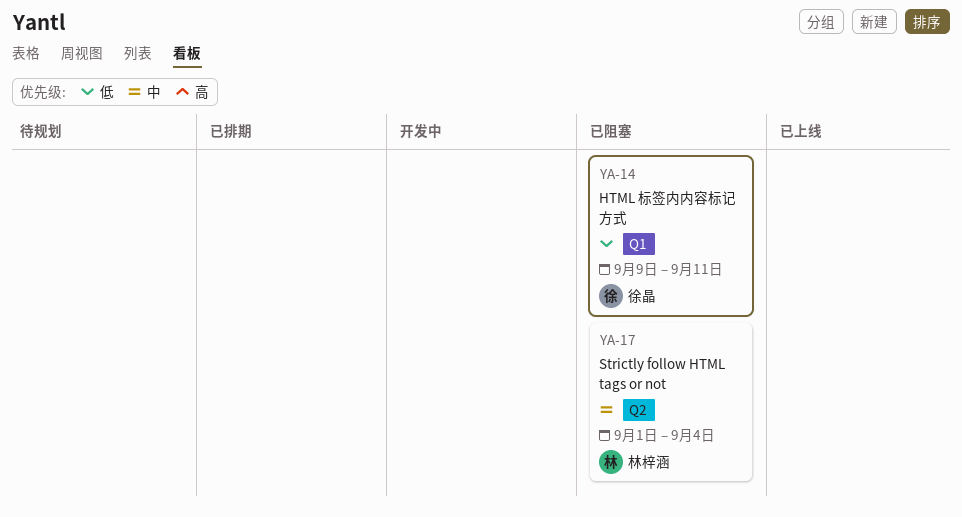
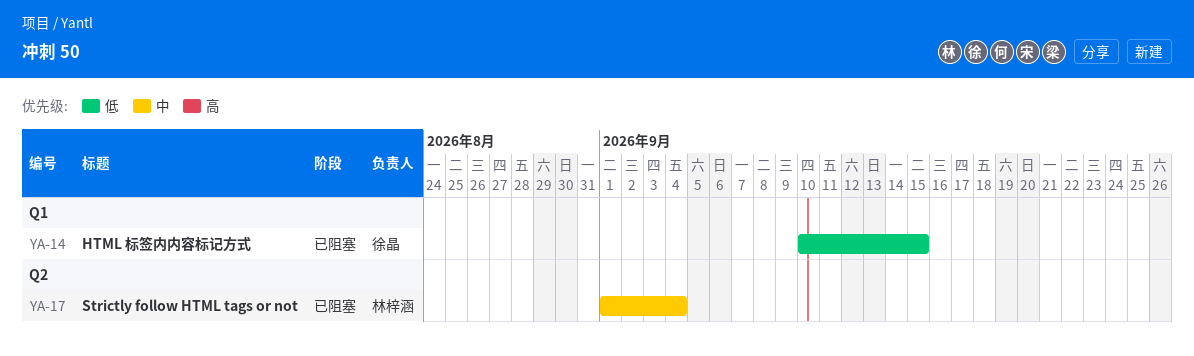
YA-14, start: Sep 9 -> Sep 10
YA-14, due: Sep 11 -> Sep 15

